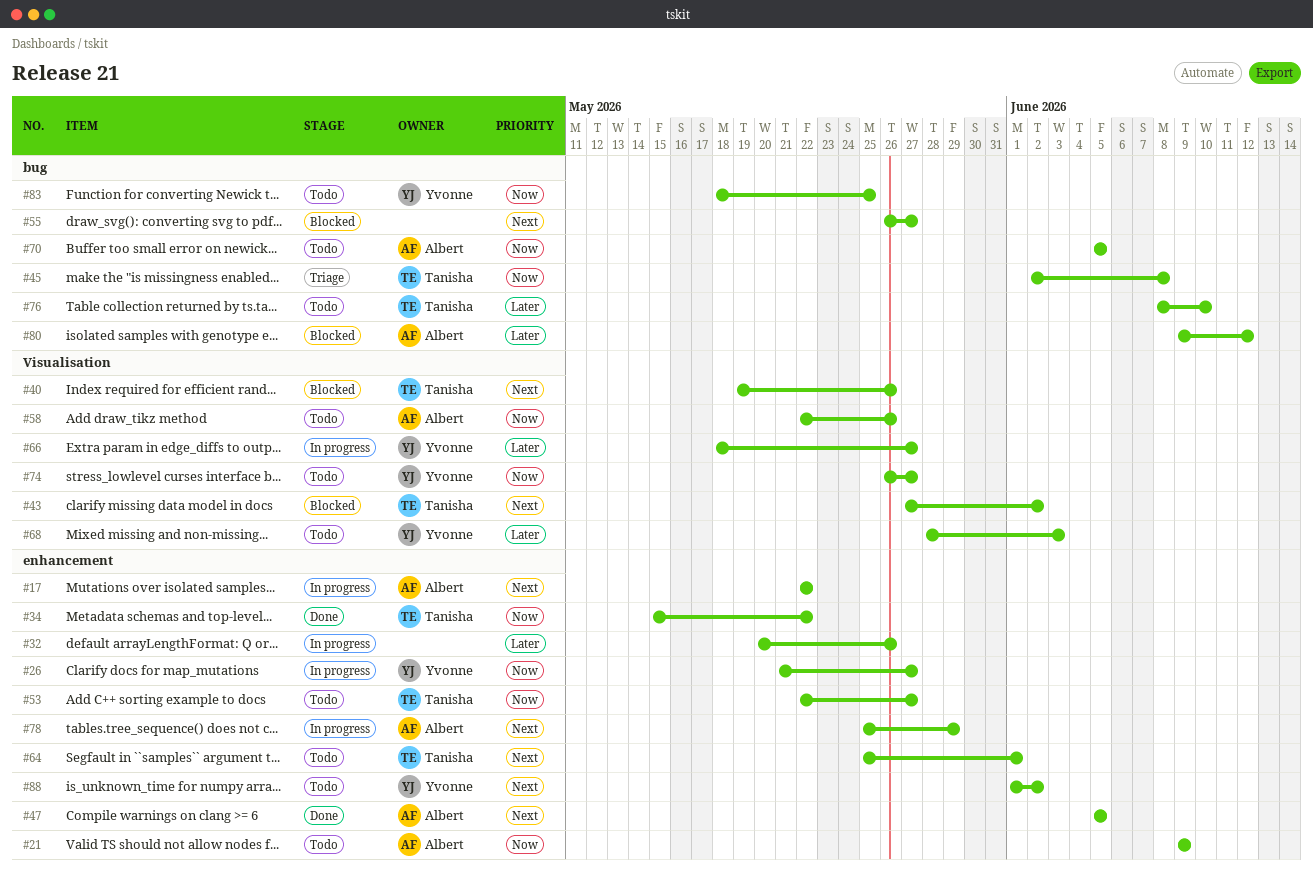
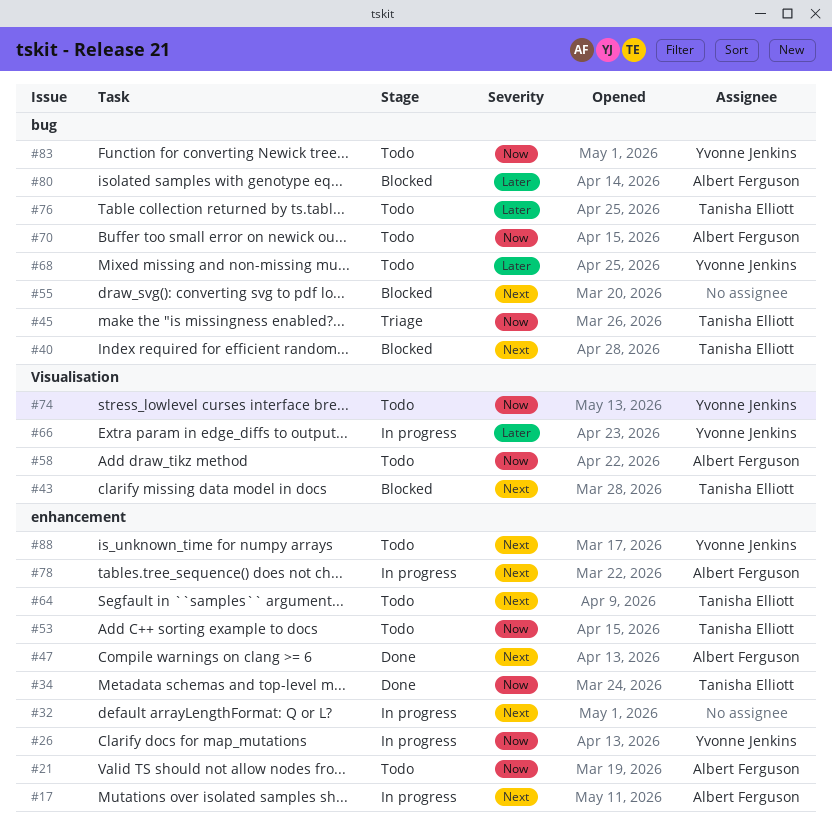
#32, priority: Later -> Next
#40, label: Visualisation -> bug
#68, label: Visualisation -> bug

